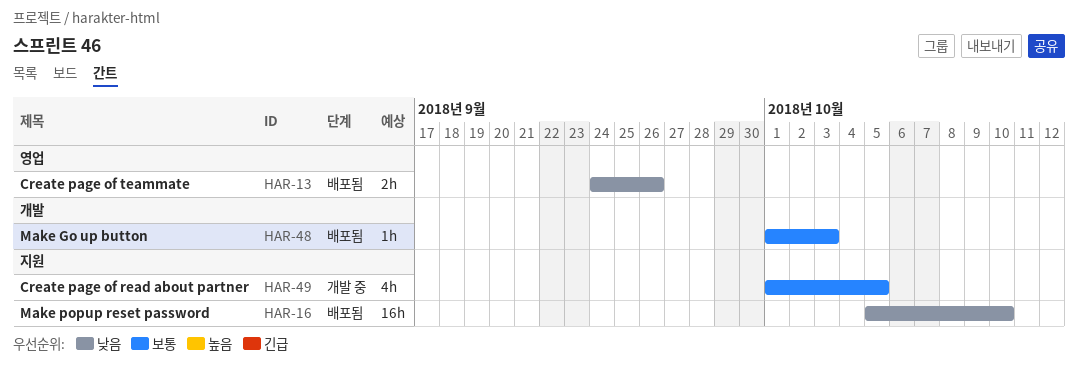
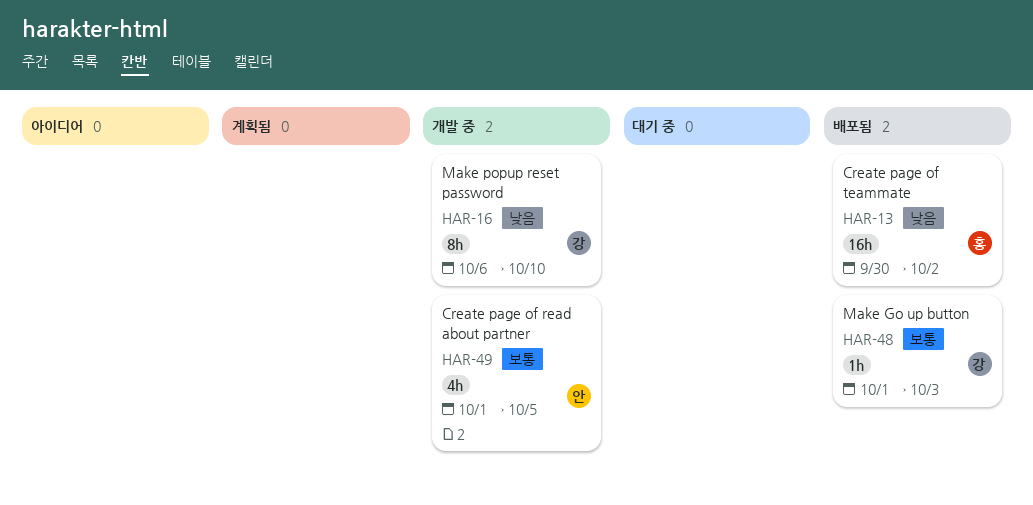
HAR-13, estimate: 2h -> 16h
HAR-13, start: Sep 24 -> Sep 30
HAR-13, due: Sep 26 -> Oct 2
HAR-16, status: 배포됨 -> 개발 중
HAR-16, estimate: 16h -> 8h
HAR-16, start: Oct 5 -> Oct 6

